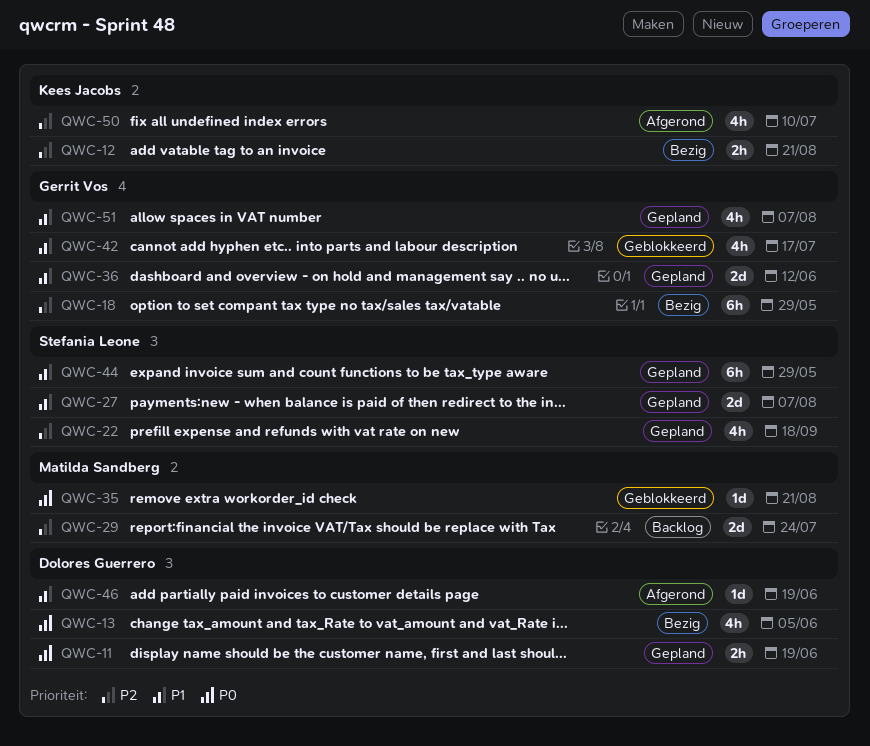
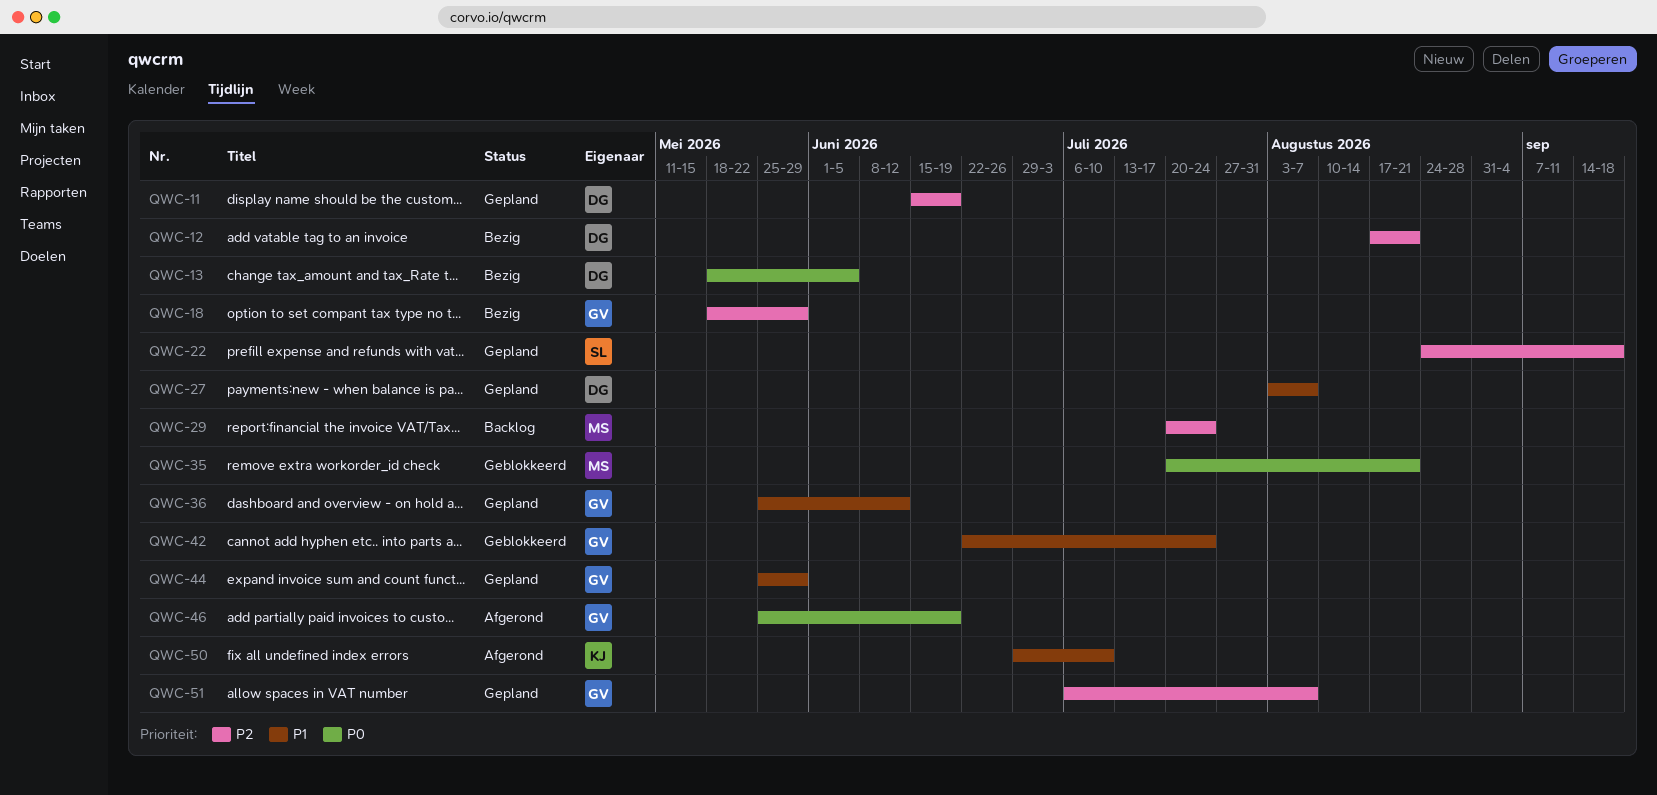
QWC-11, priority: P0 -> P2
QWC-12, owner: Kees Jacobs -> Dolores Guerrero
QWC-27, owner: Stefania Leone -> Dolores Guerrero
QWC-42, due: Jul 17 -> Jul 24
QWC-44, owner: Stefania Leone -> Gerrit Vos
QWC-46, owner: Dolores Guerrero -> Gerrit Vos
QWC-46, priority: P1 -> P0
QWC-50, priority: P2 -> P1
QWC-51, priority: P1 -> P2

